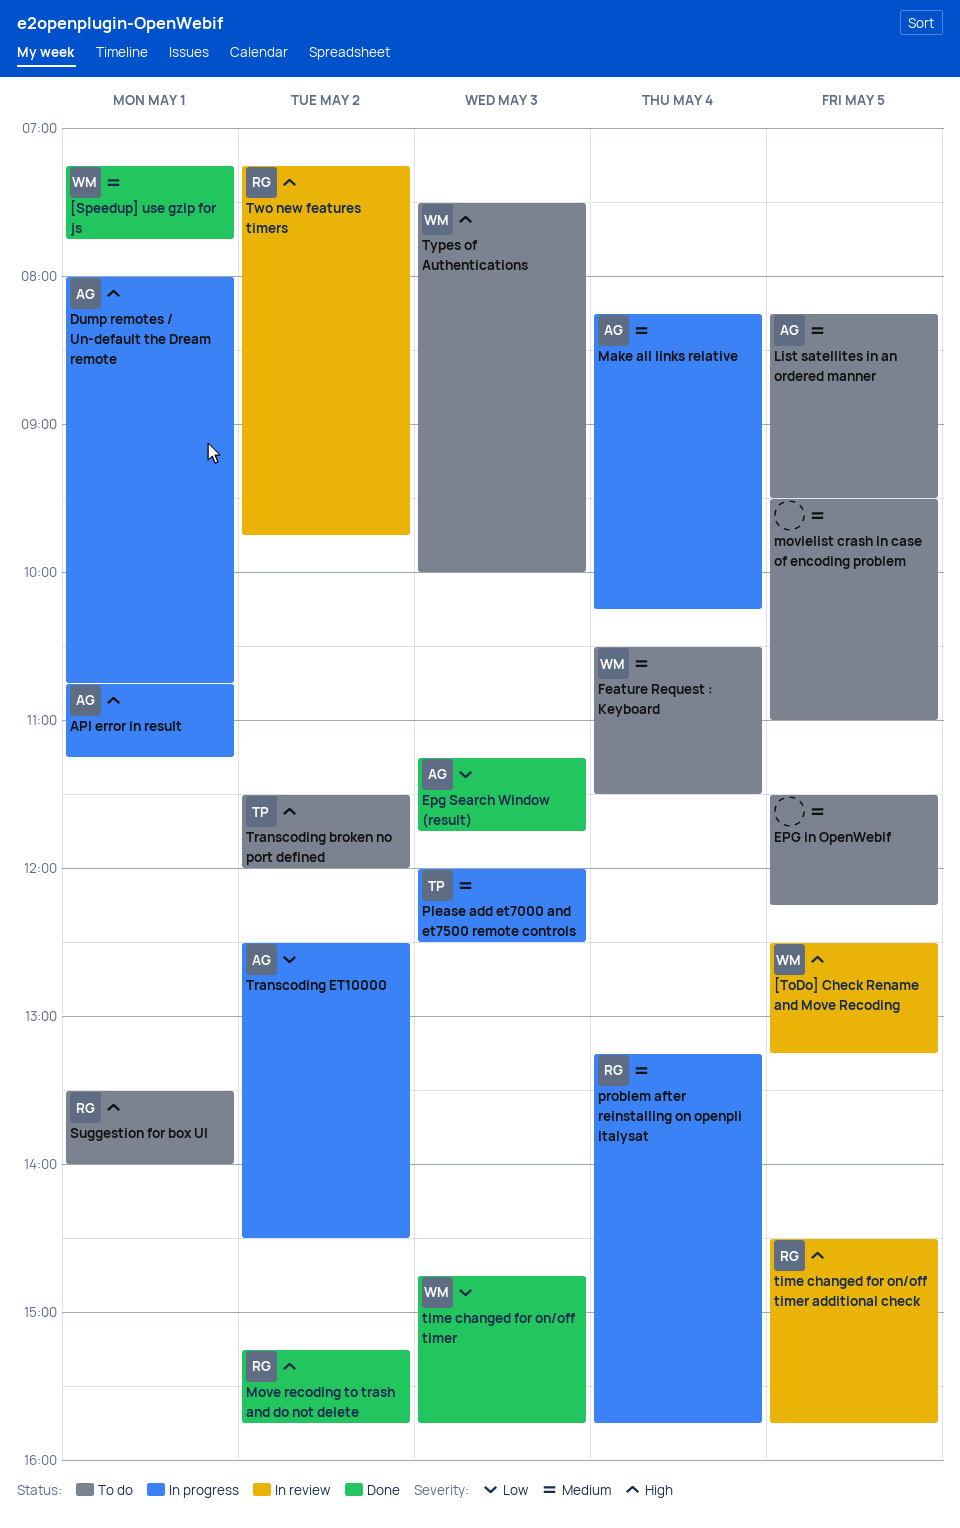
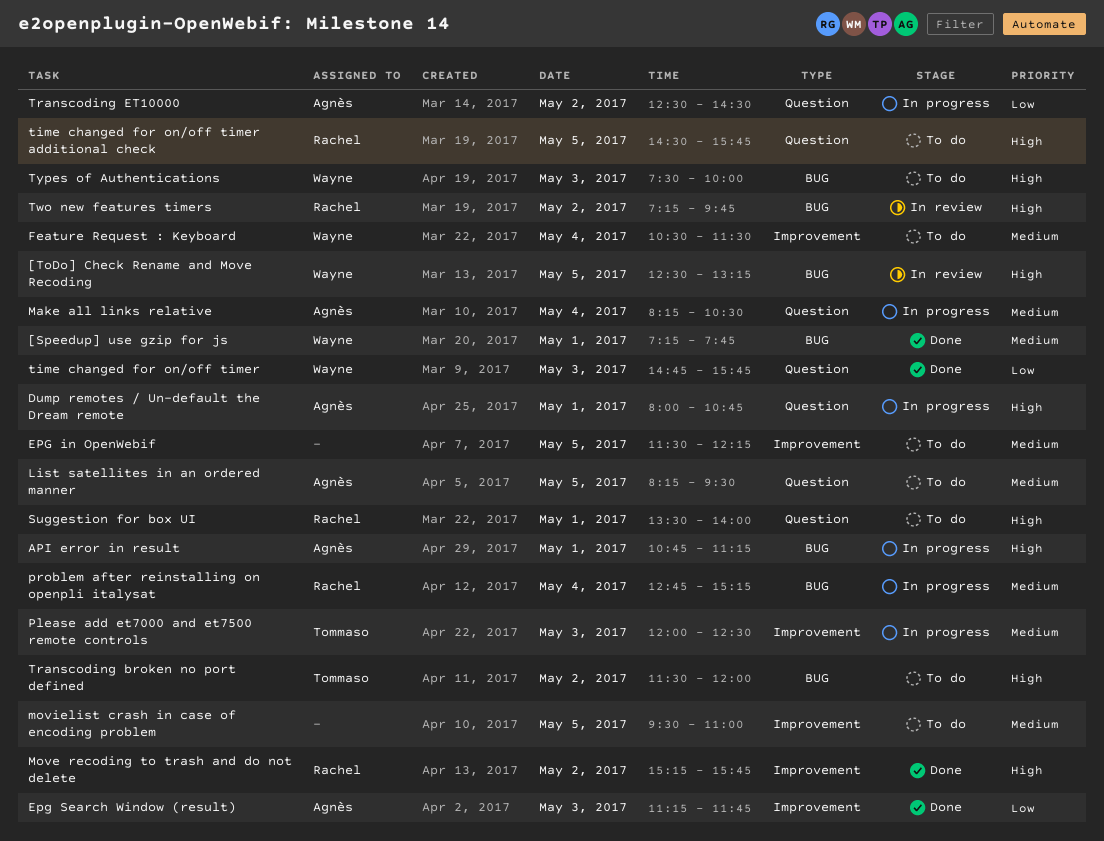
Make all links relative, ends: 10:15 -> 10:30
problem after reinstalling on openpli italysat, begins: 13:15 -> 12:45
problem after reinstalling on openpli italysat, ends: 15:45 -> 15:15
time changed for on/off timer additional check, status: In review -> To do

